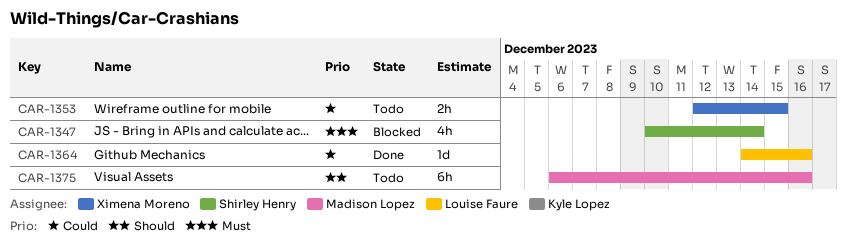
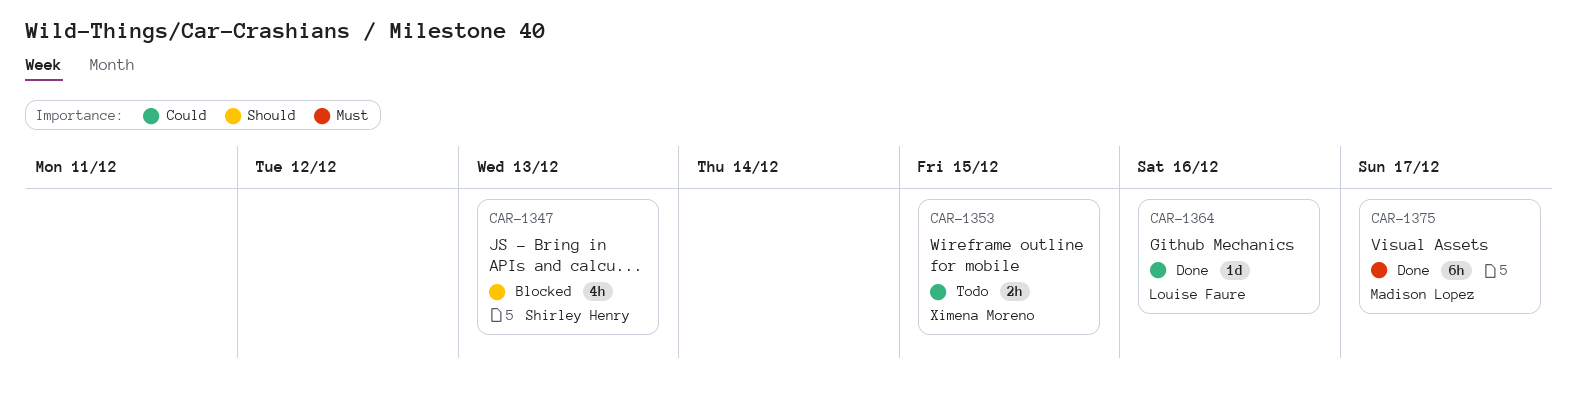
CAR-1347, priority: Must -> Should
CAR-1347, due: Dec 14 -> Dec 13
CAR-1375, status: Todo -> Done
CAR-1375, priority: Should -> Must
CAR-1375, due: Dec 16 -> Dec 17

